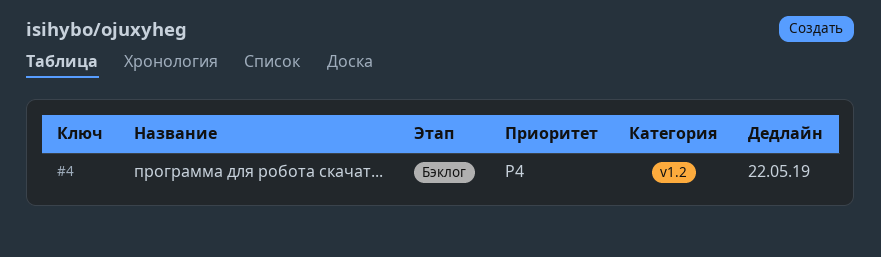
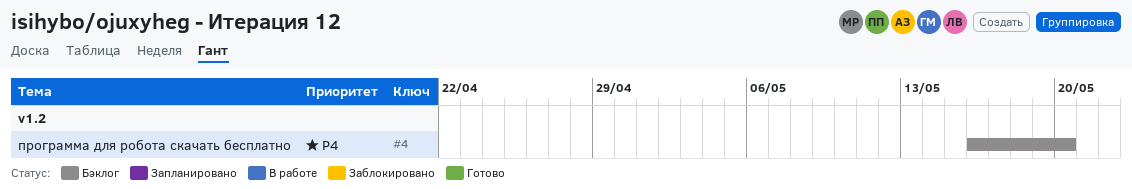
#4, due: May 22 -> May 20

